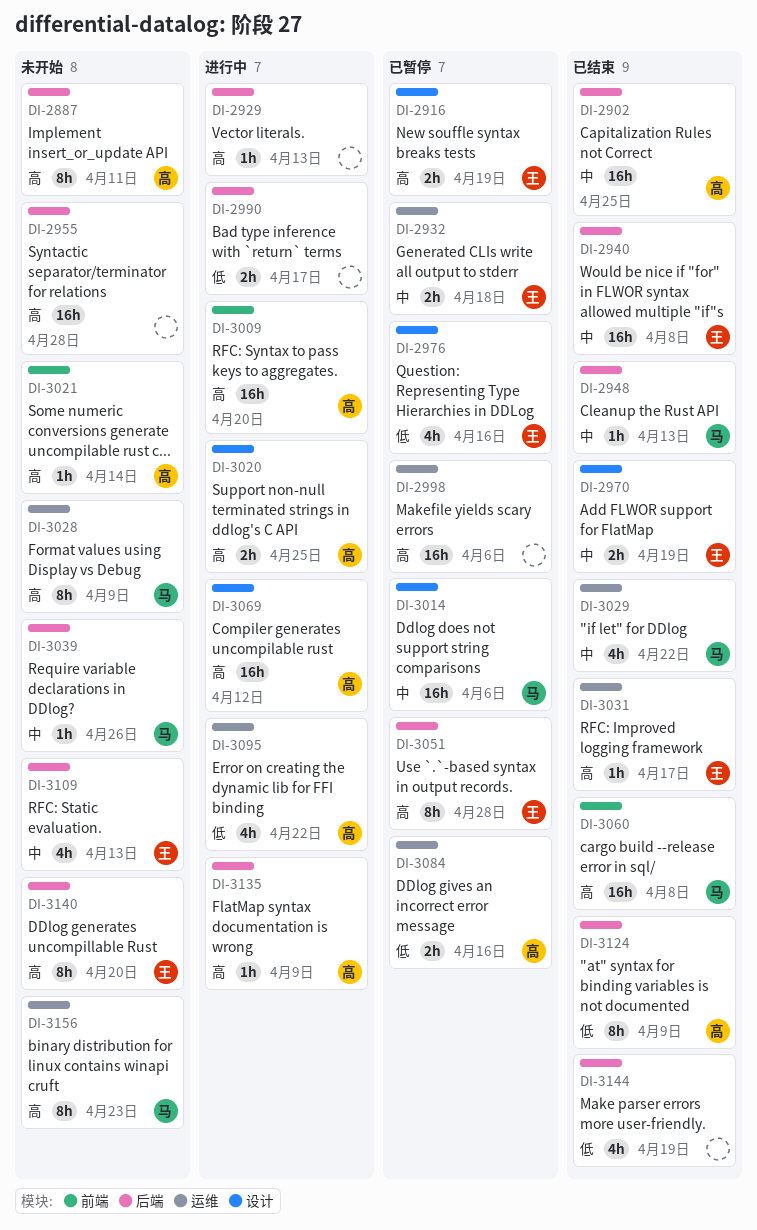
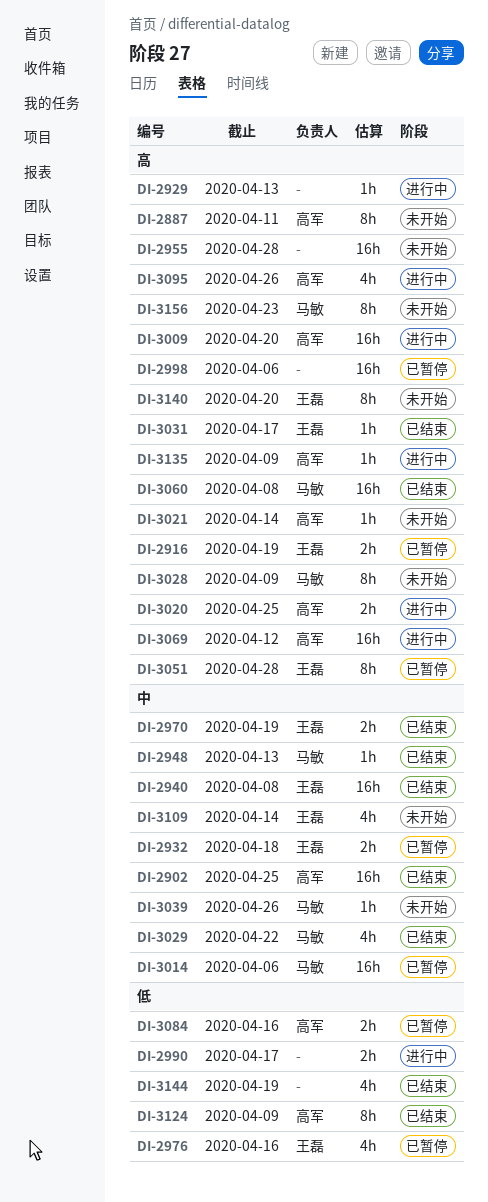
DI-3095, priority: 低 -> 高
DI-3095, due: Apr 22 -> Apr 26
DI-3109, due: Apr 13 -> Apr 14

